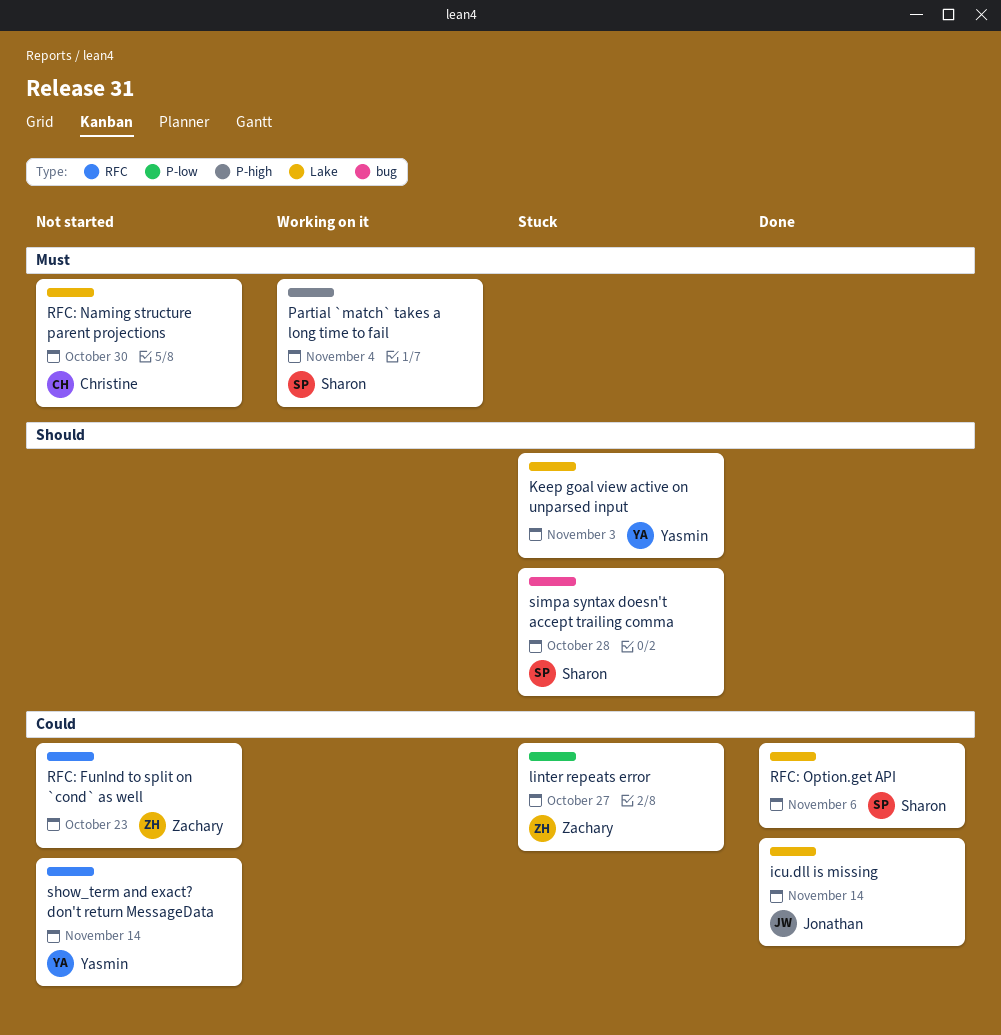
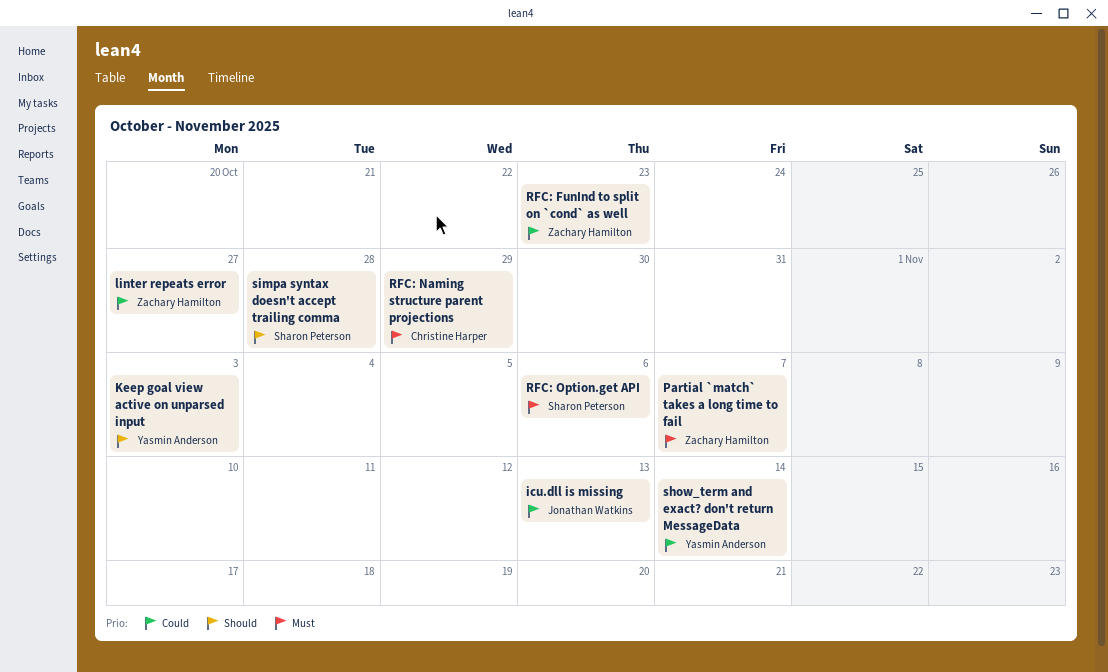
icu.dll is missing, due: Nov 14 -> Nov 13
Partial `match` takes a long time to fail, owner: Sharon Peterson -> Zachary Hamilton
Partial `match` takes a long time to fail, due: Nov 4 -> Nov 7
RFC: Naming structure parent projections, due: Oct 30 -> Oct 29
RFC: Option.get API, priority: Could -> Must

